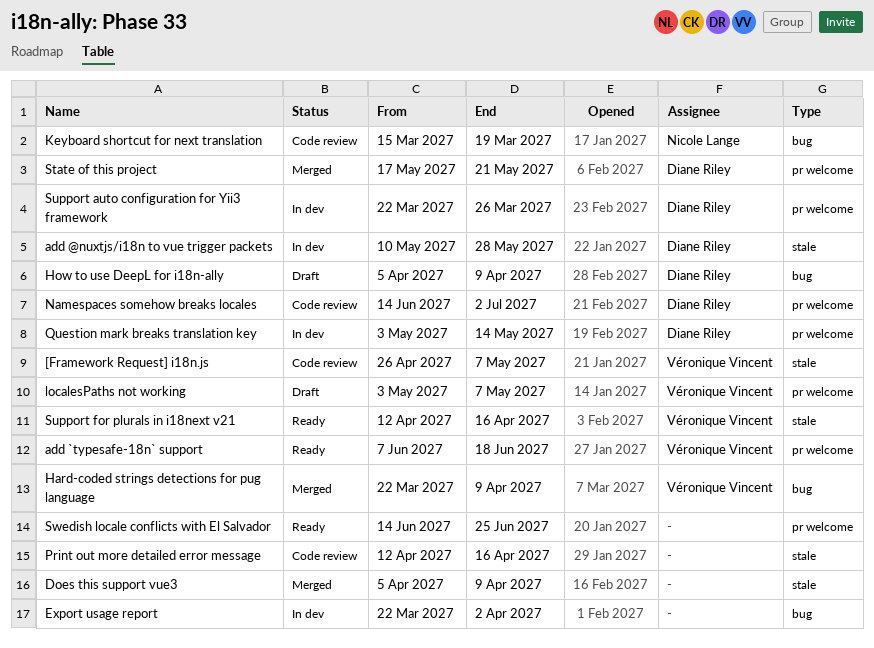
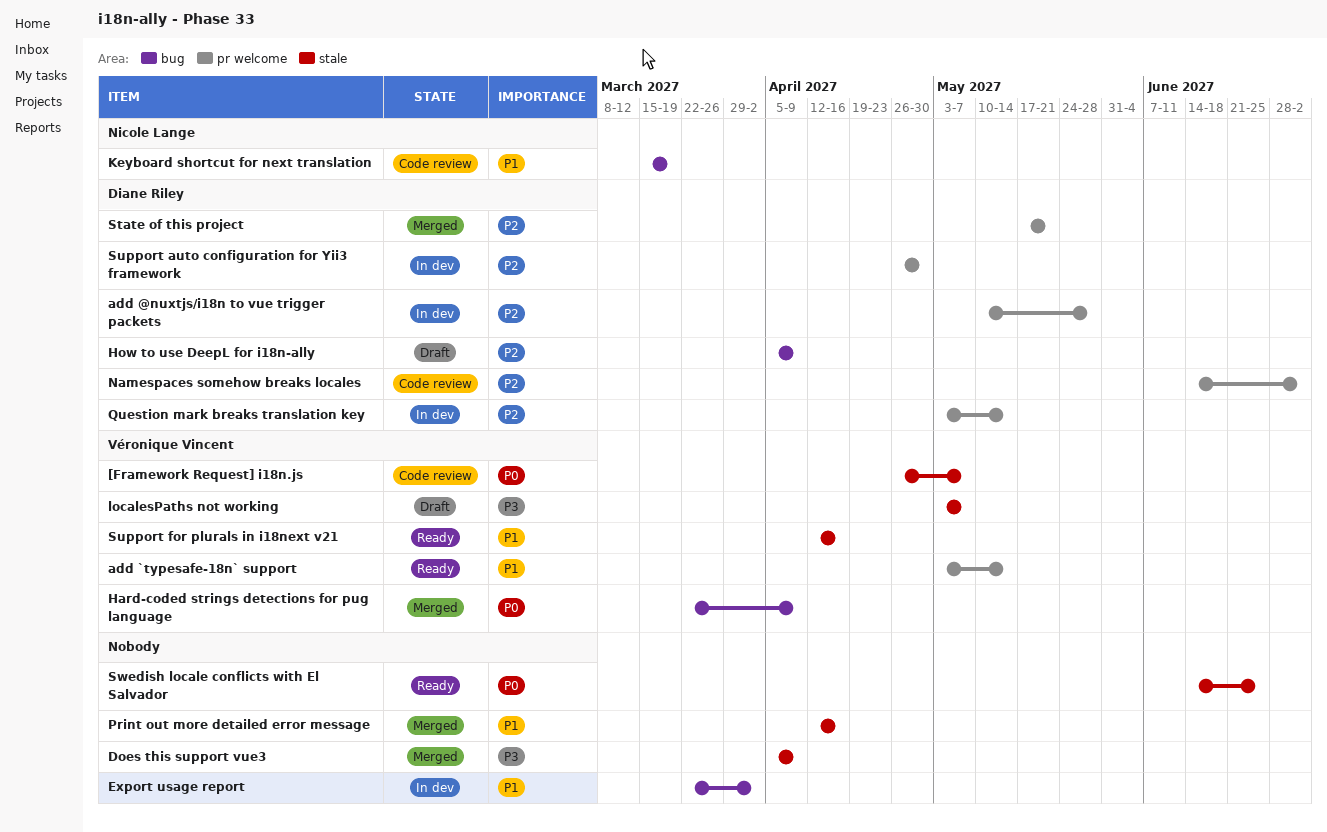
add @nuxtjs/i18n to vue trigger packets, label: stale -> pr welcome
add `typesafe-18n` support, start: Jun 7 -> May 3
add `typesafe-18n` support, due: Jun 18 -> May 14
localesPaths not working, label: pr welcome -> stale
Print out more detailed error message, status: Code review -> Merged
Support auto configuration for Yii3 framework, start: Mar 22 -> Apr 26
Support auto configuration for Yii3 framework, due: Mar 26 -> Apr 30
Swedish locale conflicts with El Salvador, label: pr welcome -> stale

